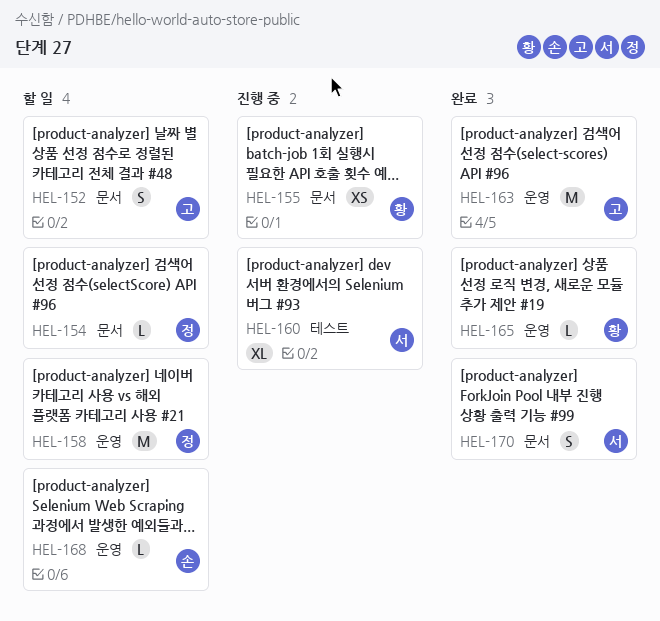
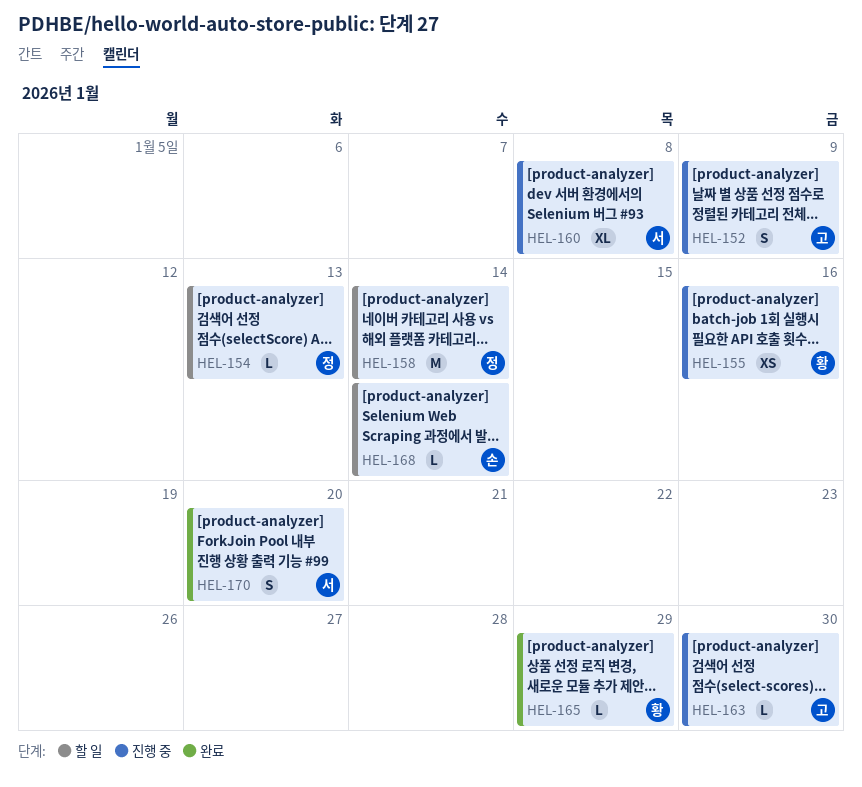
HEL-152, status: 할 일 -> 진행 중
HEL-163, status: 완료 -> 진행 중
HEL-163, estimate: M -> L

